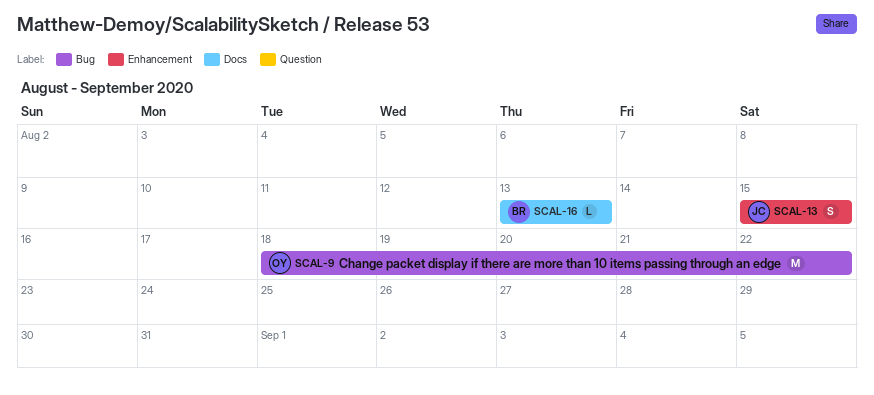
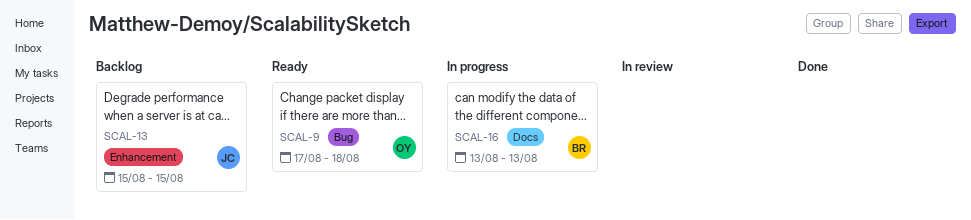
SCAL-9, start: Aug 18 -> Aug 17
SCAL-9, due: Aug 22 -> Aug 18

